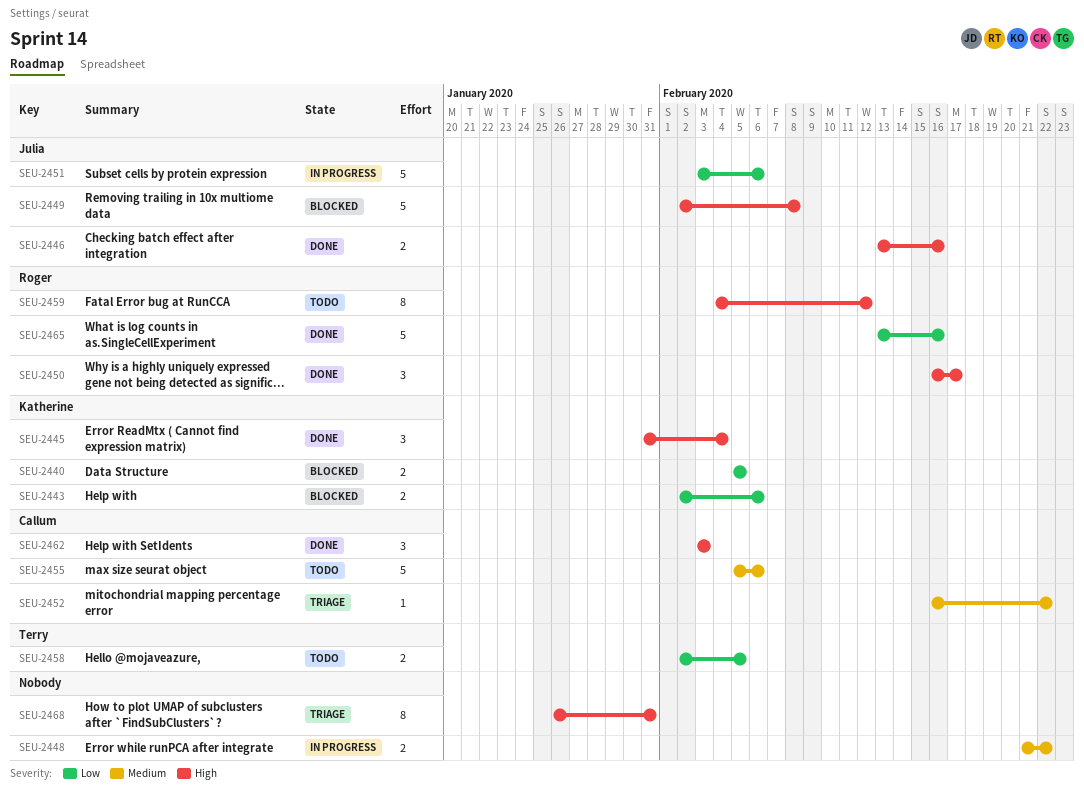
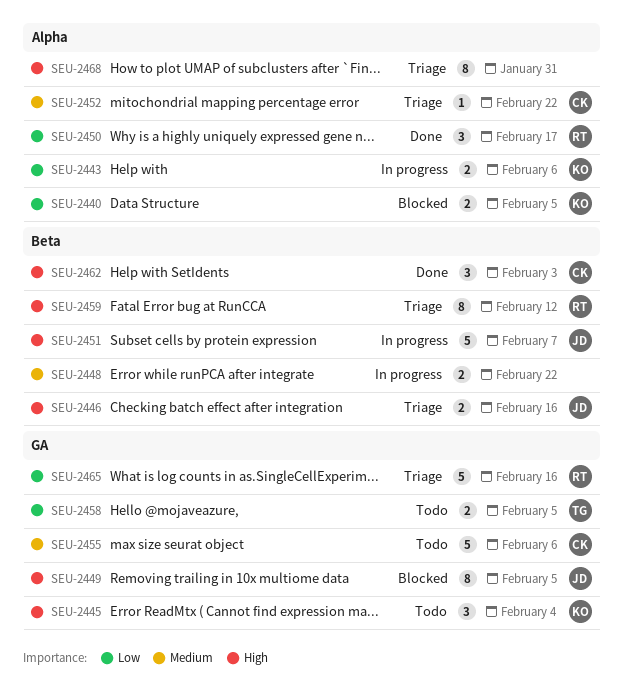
SEU-2443, status: Blocked -> In progress
SEU-2445, status: Done -> Todo
SEU-2446, status: Done -> Triage
SEU-2449, estimate: 5 -> 8
SEU-2449, due: Feb 8 -> Feb 5
SEU-2450, priority: High -> Low
SEU-2451, priority: Low -> High
SEU-2451, due: Feb 6 -> Feb 7
SEU-2459, status: Todo -> Triage
SEU-2465, status: Done -> Triage

